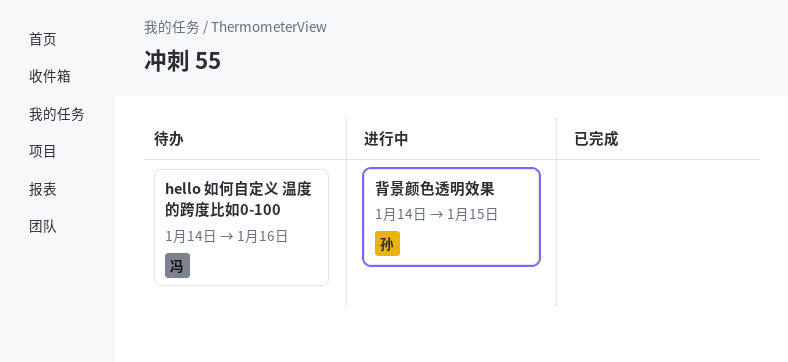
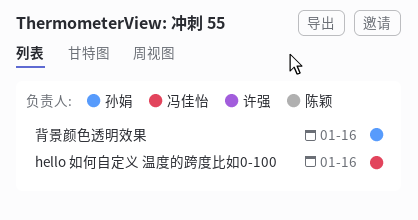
背景颜色透明效果, due: Jan 15 -> Jan 16

